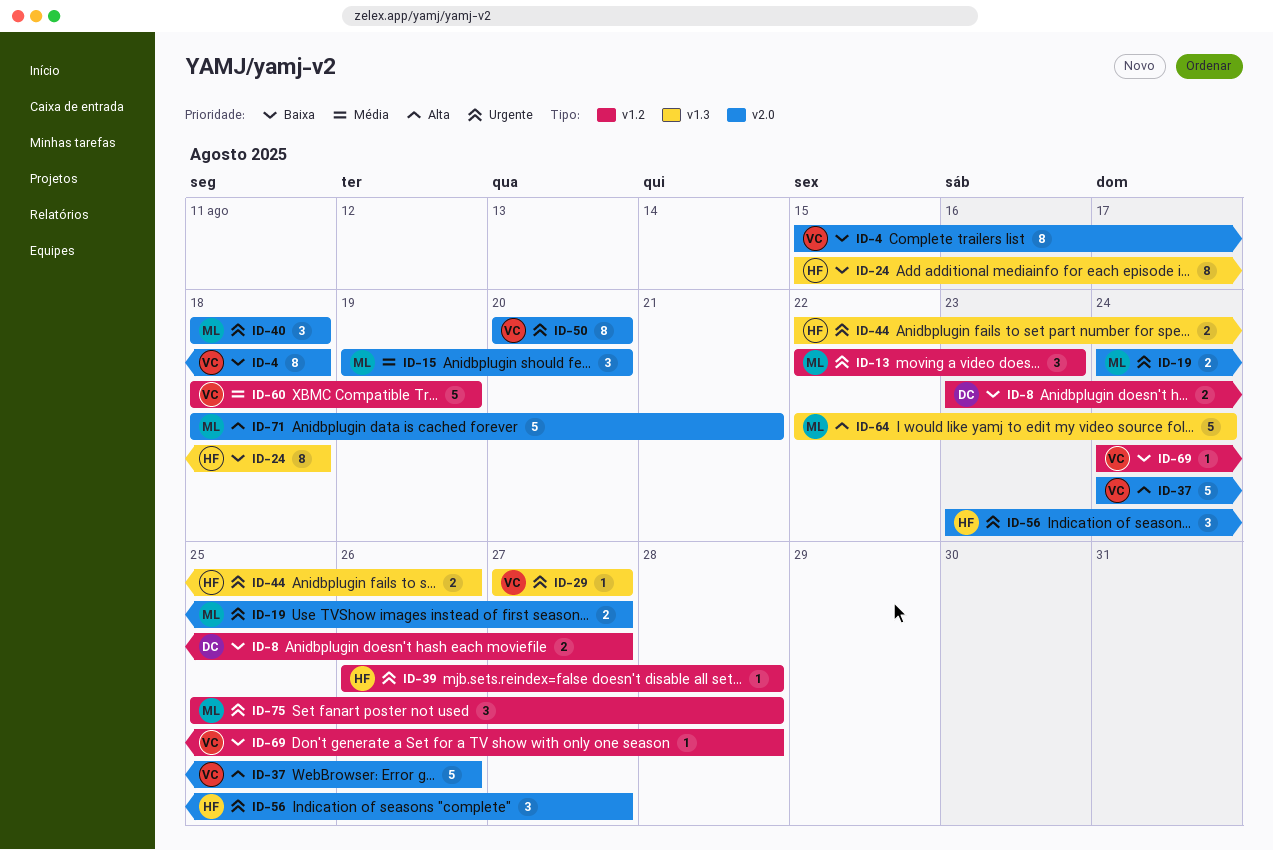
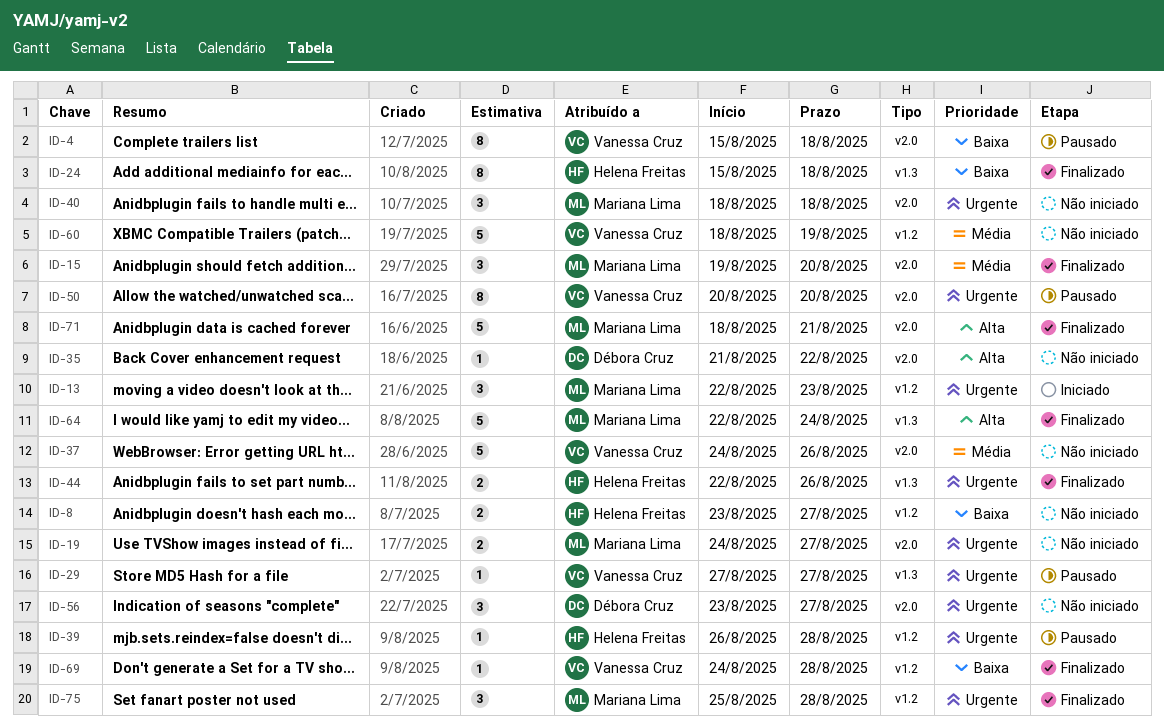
ID-8, owner: Débora Cruz -> Helena Freitas
ID-35: none -> present
ID-37, priority: Alta -> Média
ID-56, owner: Helena Freitas -> Débora Cruz

